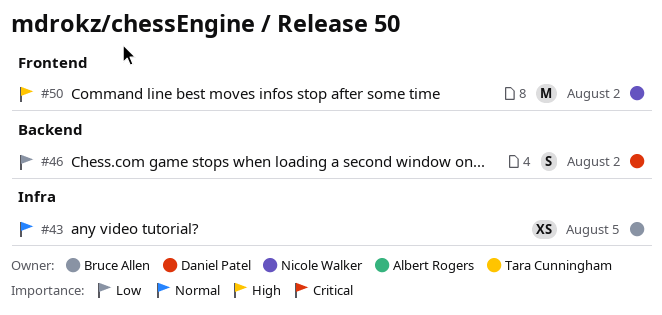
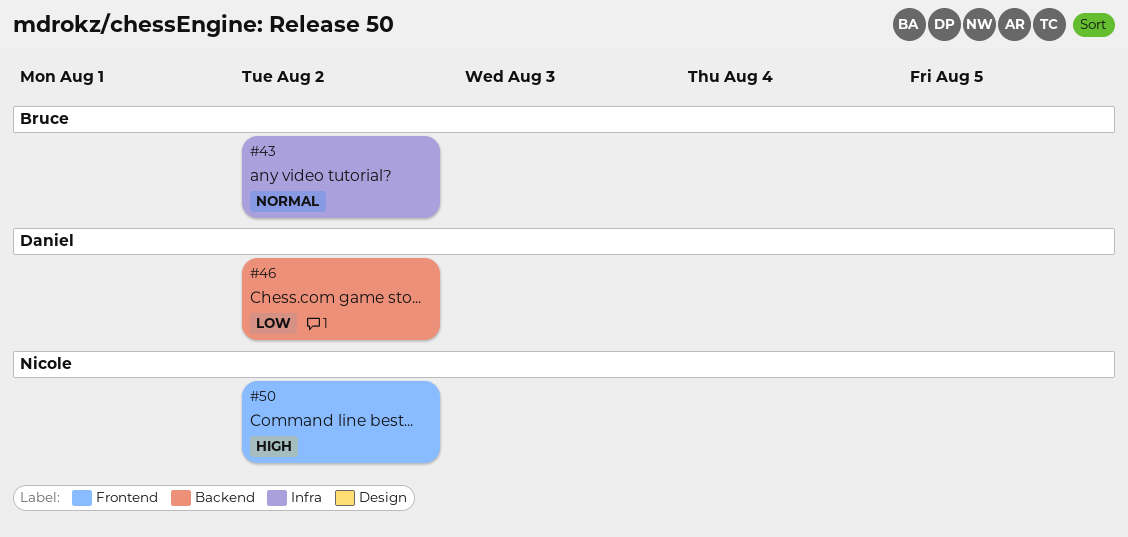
#43, due: Aug 5 -> Aug 2

